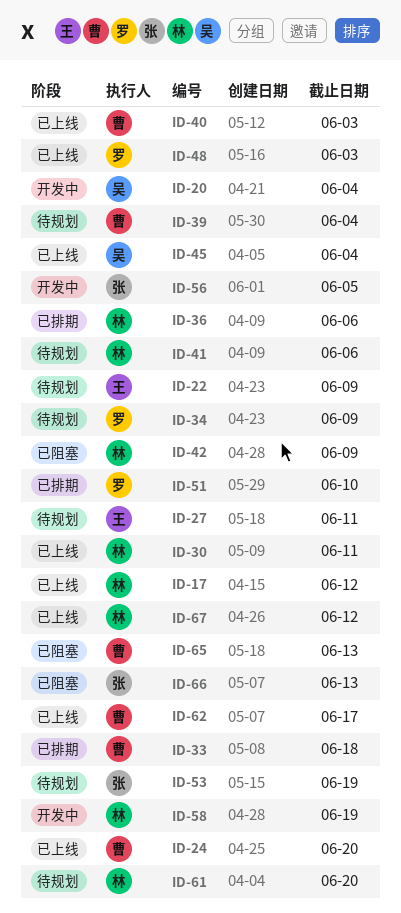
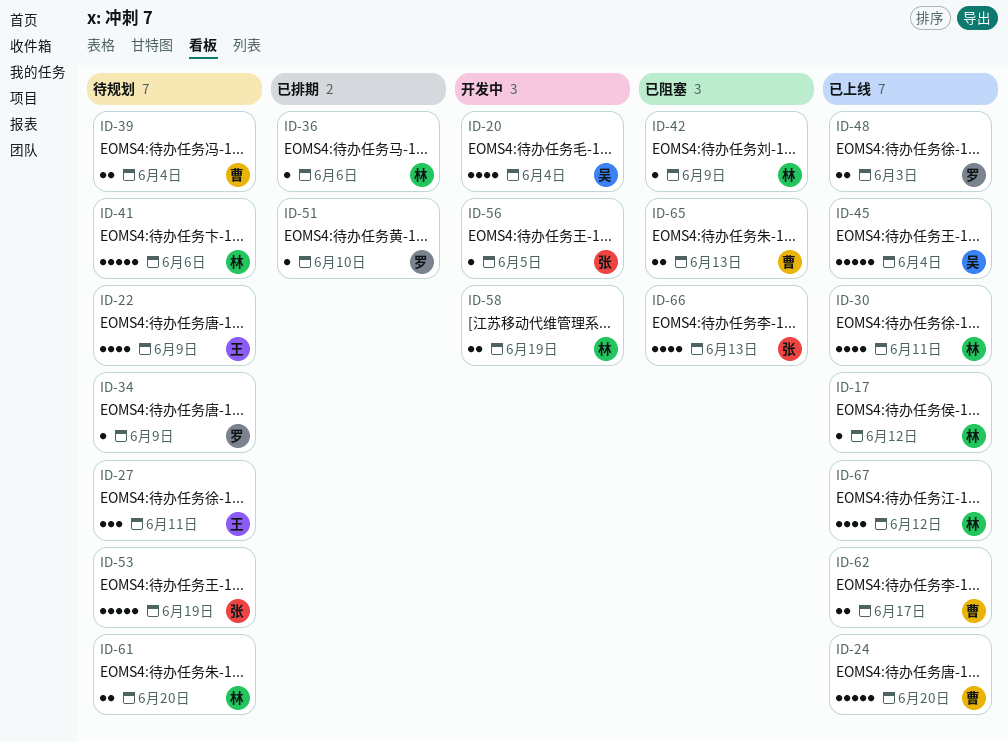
ID-33: present -> none
ID-40: present -> none

